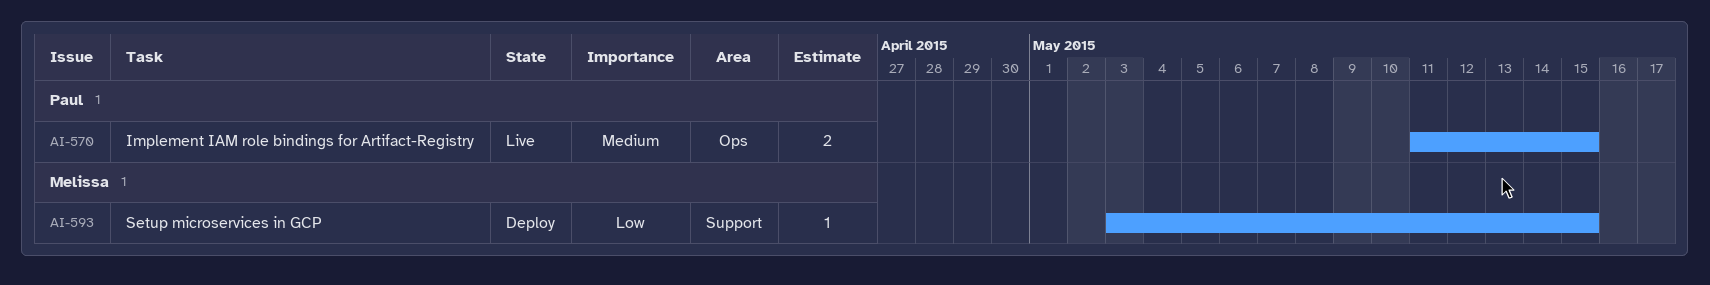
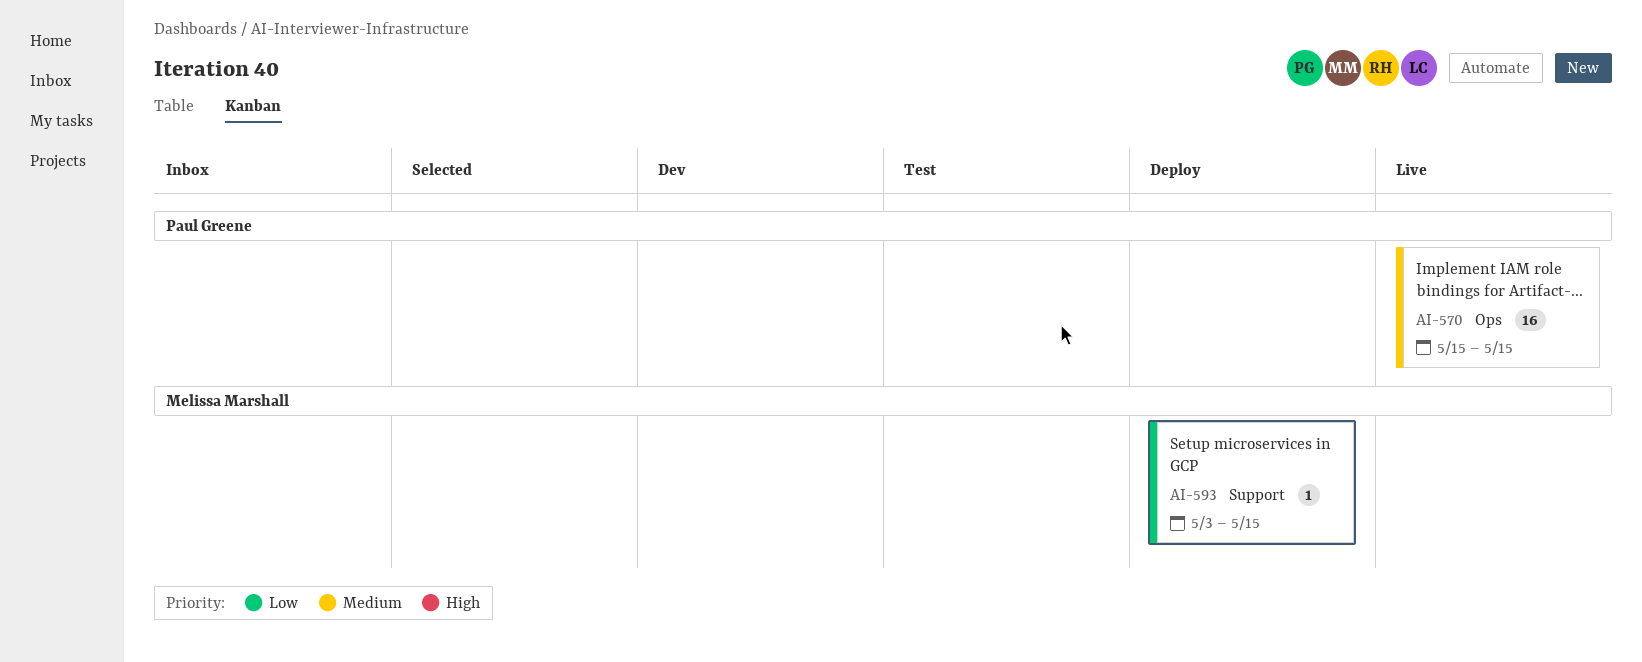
AI-570, estimate: 2 -> 16
AI-570, start: May 11 -> May 15

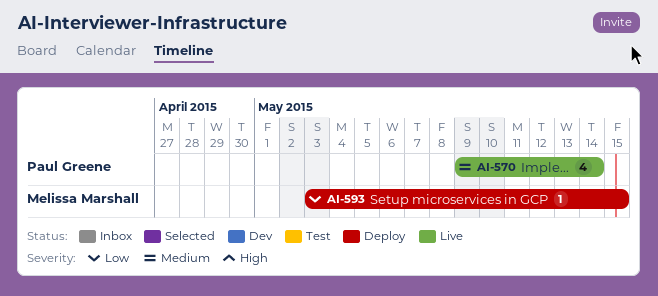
AI-570, estimate: 16 -> 4
AI-570, start: May 15 -> May 9
AI-570, due: May 15 -> May 14

